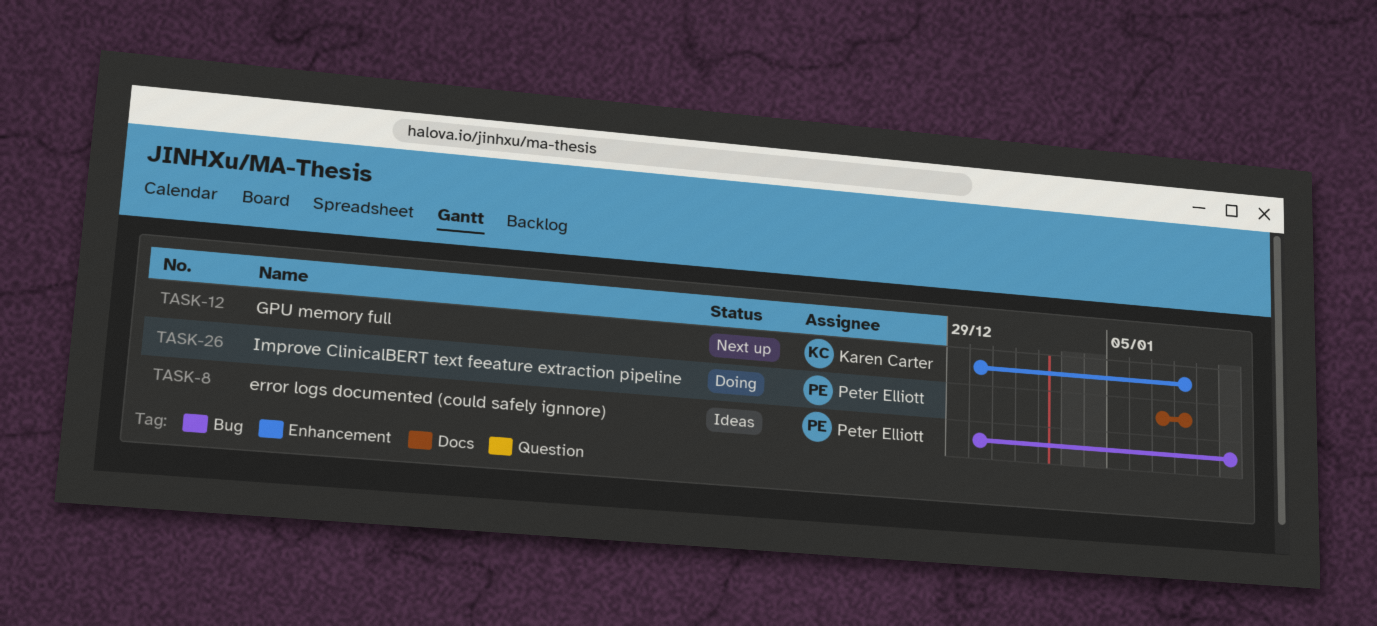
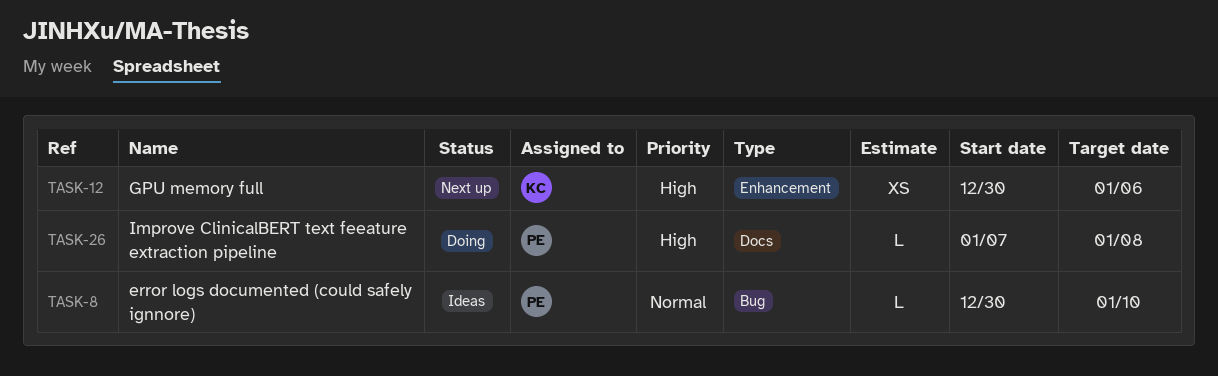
TASK-12, due: Jan 8 -> Jan 6

